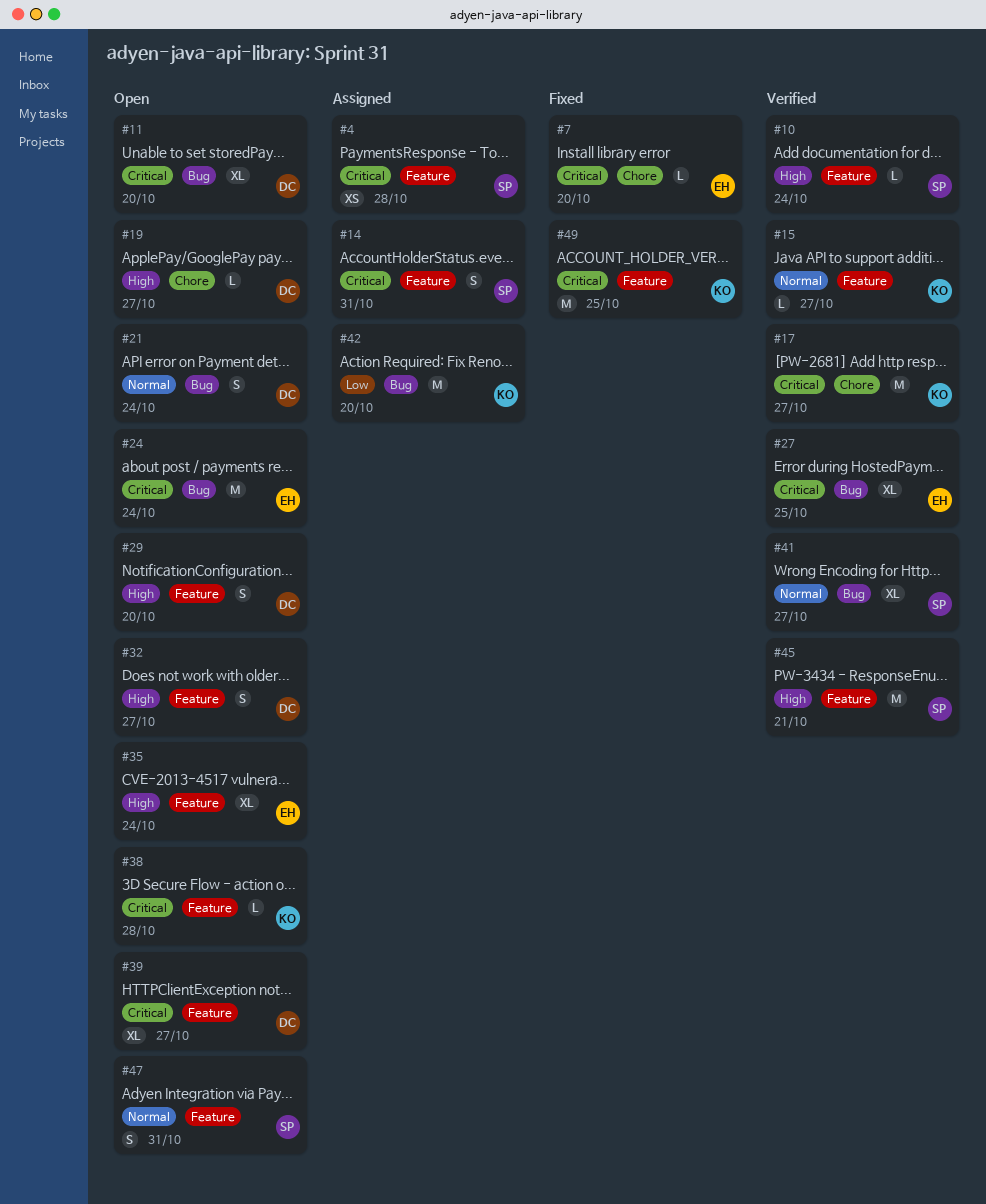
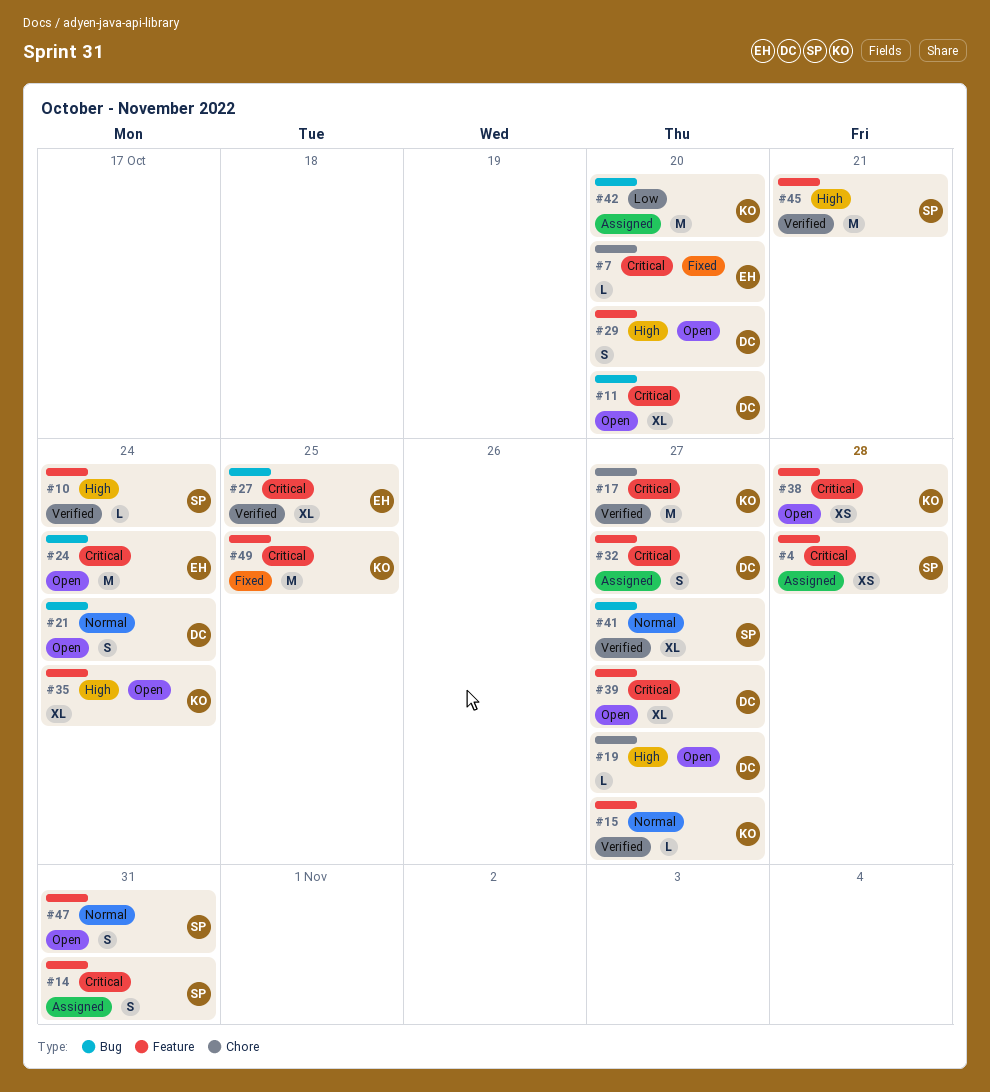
#32, status: Open -> Assigned
#32, priority: High -> Critical
#35, owner: EH -> KO
#38, estimate: L -> XS

